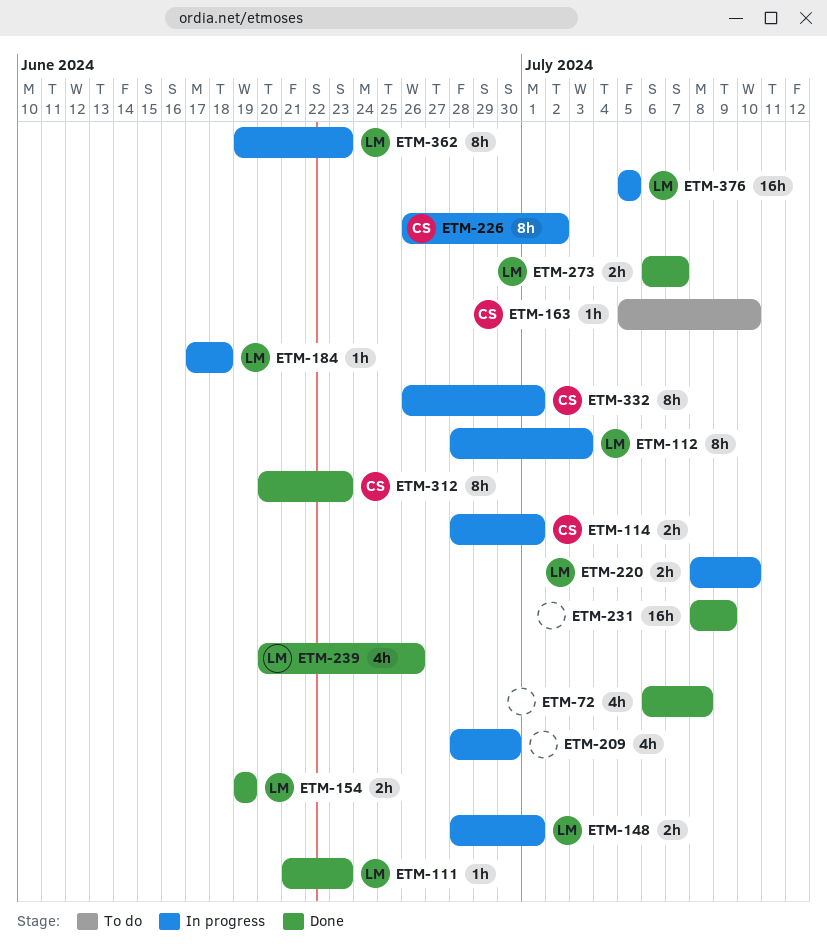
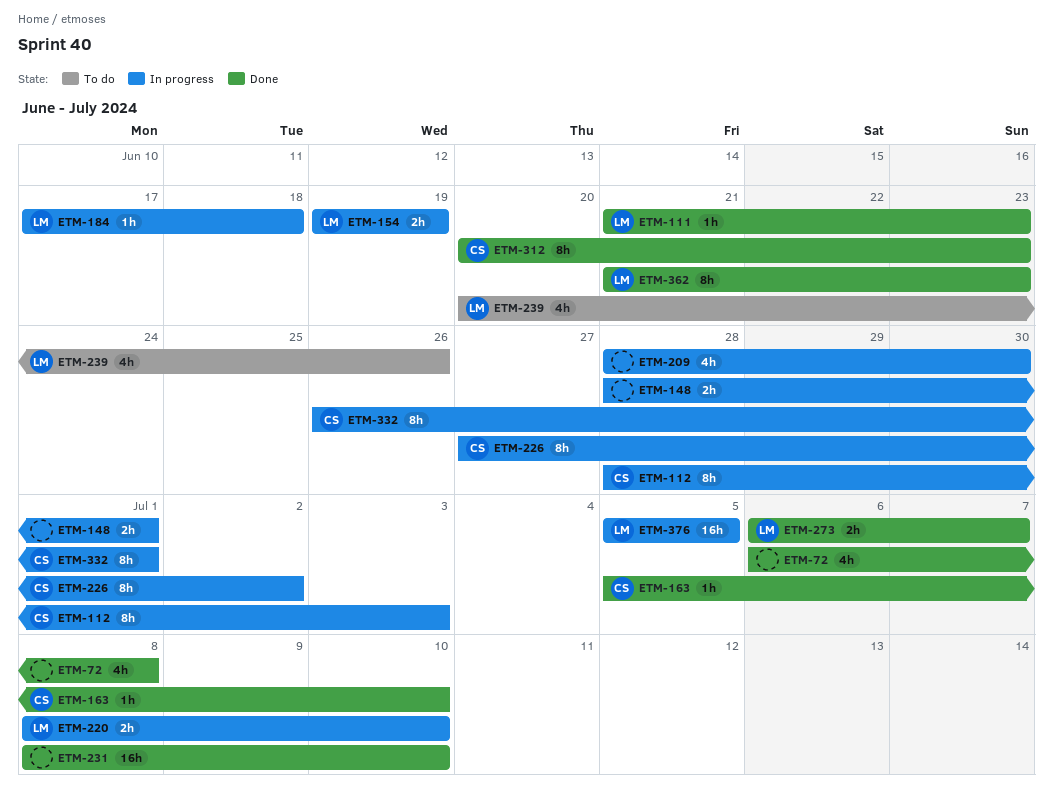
ETM-112, owner: LM -> CS
ETM-114: present -> none
ETM-148, owner: LM -> none
ETM-154, status: Done -> In progress
ETM-163, status: To do -> Done
ETM-226, start: Jun 26 -> Jun 27
ETM-231, due: Jul 9 -> Jul 10
ETM-239, status: Done -> To do
ETM-362, status: In progress -> Done
ETM-362, start: Jun 19 -> Jun 21

